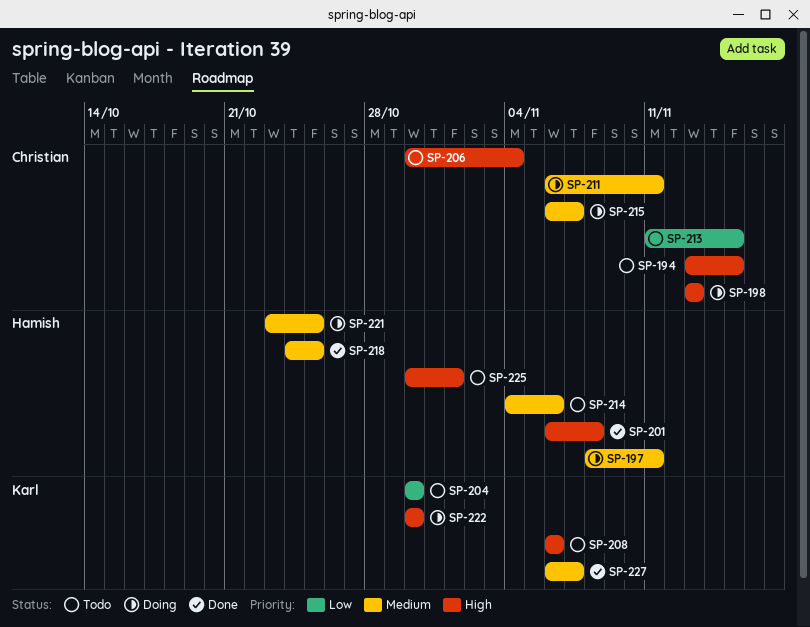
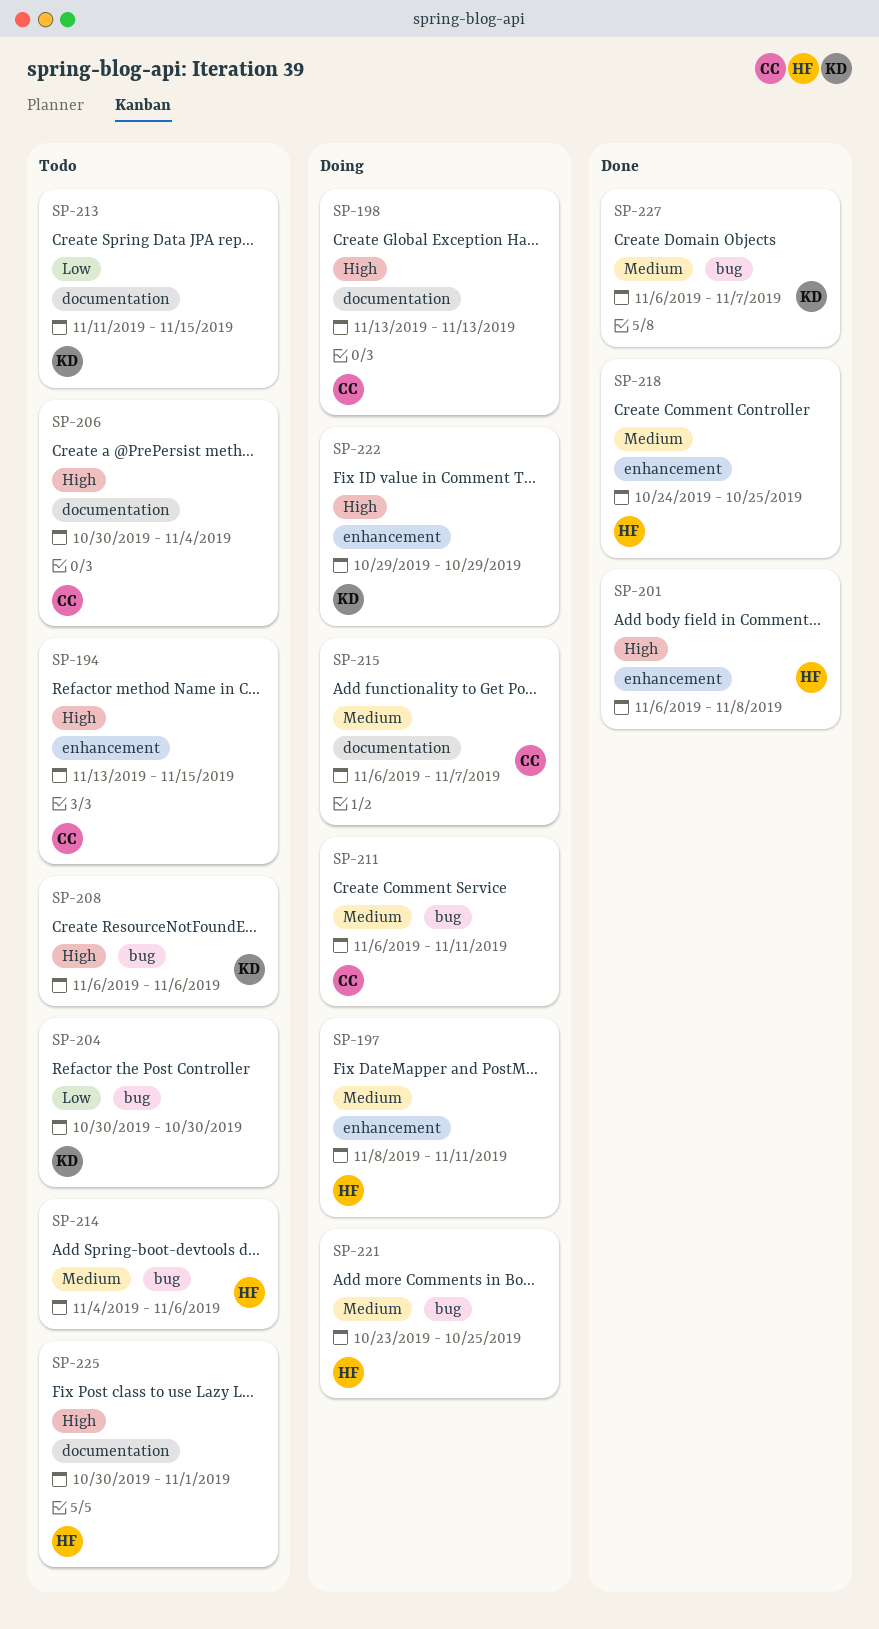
SP-213, owner: Christian -> Karl
SP-222, start: Oct 30 -> Oct 29
SP-222, due: Oct 30 -> Oct 29

